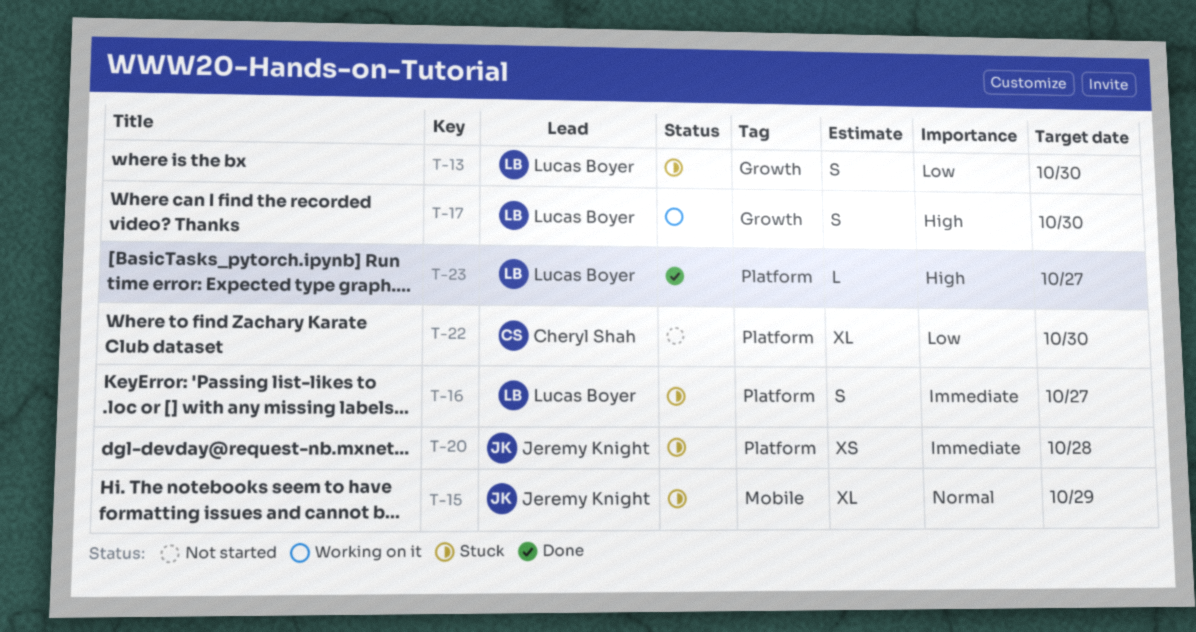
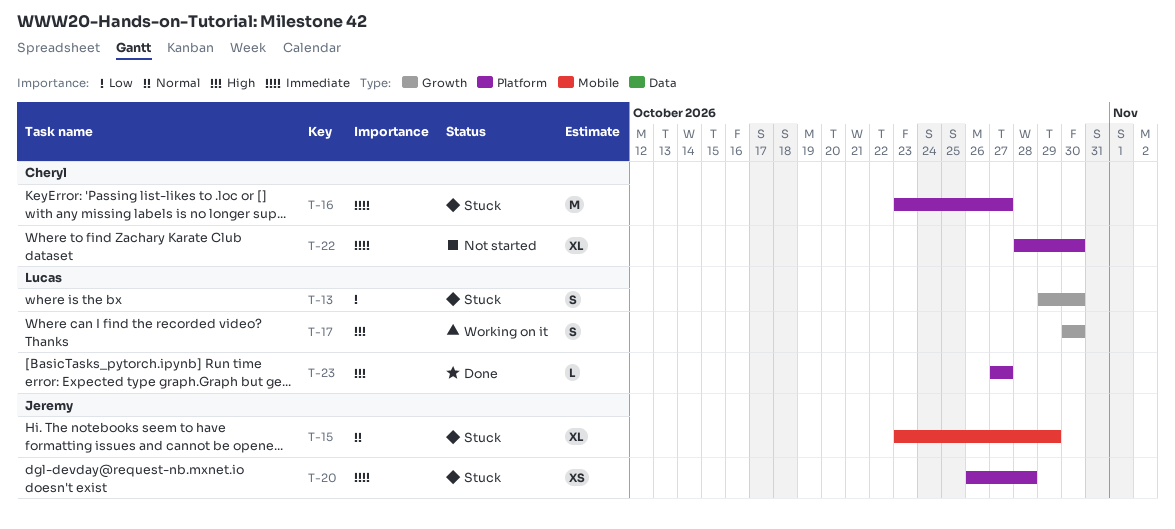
T-16, owner: Lucas Boyer -> Cheryl Shah
T-16, estimate: S -> M
T-22, priority: Low -> Immediate

